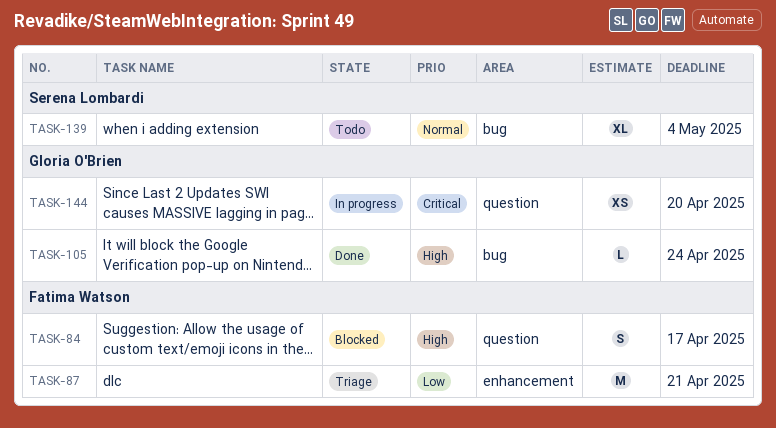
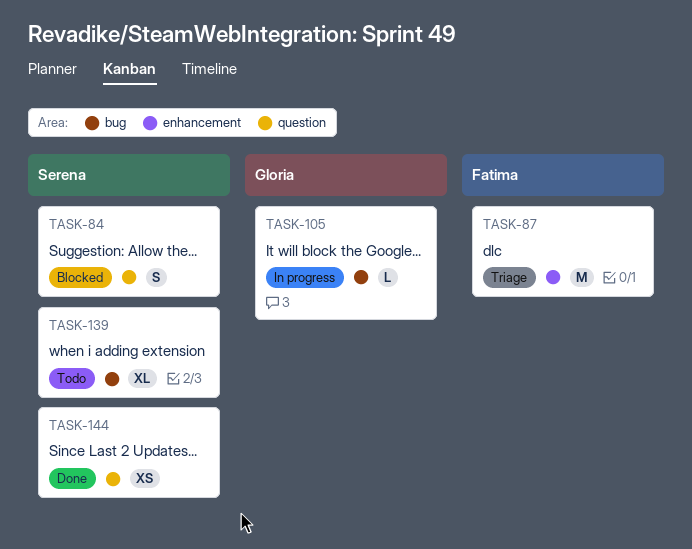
TASK-84, owner: Fatima Watson -> Serena Lombardi
TASK-105, status: Done -> In progress
TASK-144, status: In progress -> Done
TASK-144, owner: Gloria O'Brien -> Serena Lombardi

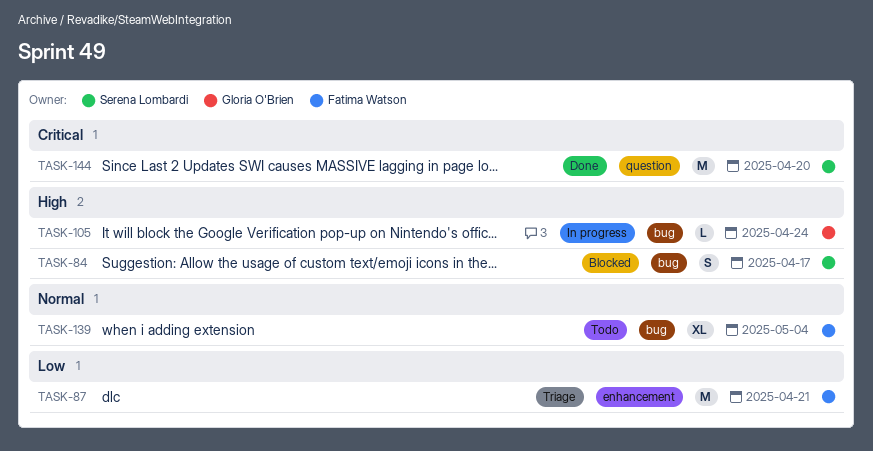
TASK-84, label: question -> bug
TASK-139, owner: Serena Lombardi -> Fatima Watson
TASK-144, estimate: XS -> M

